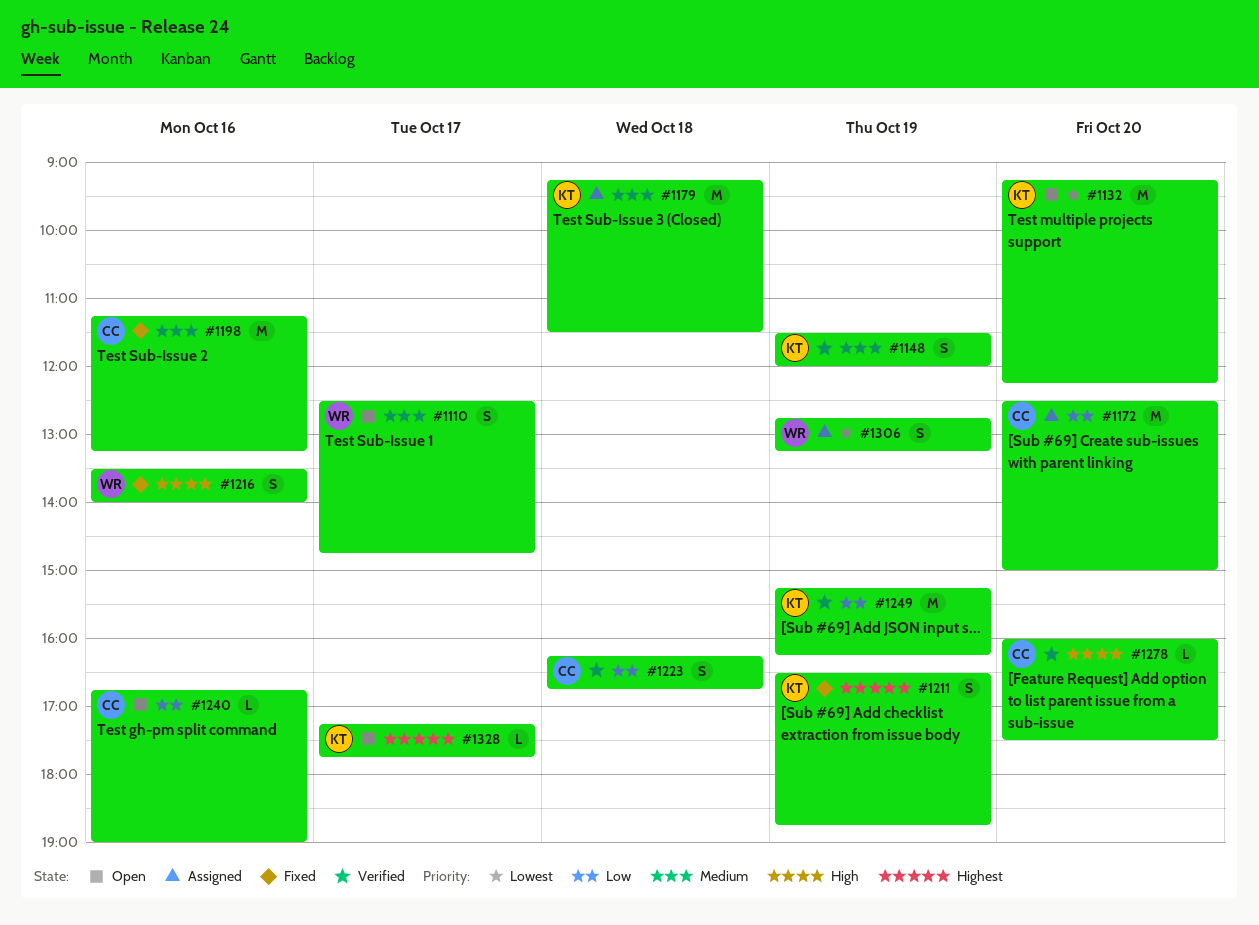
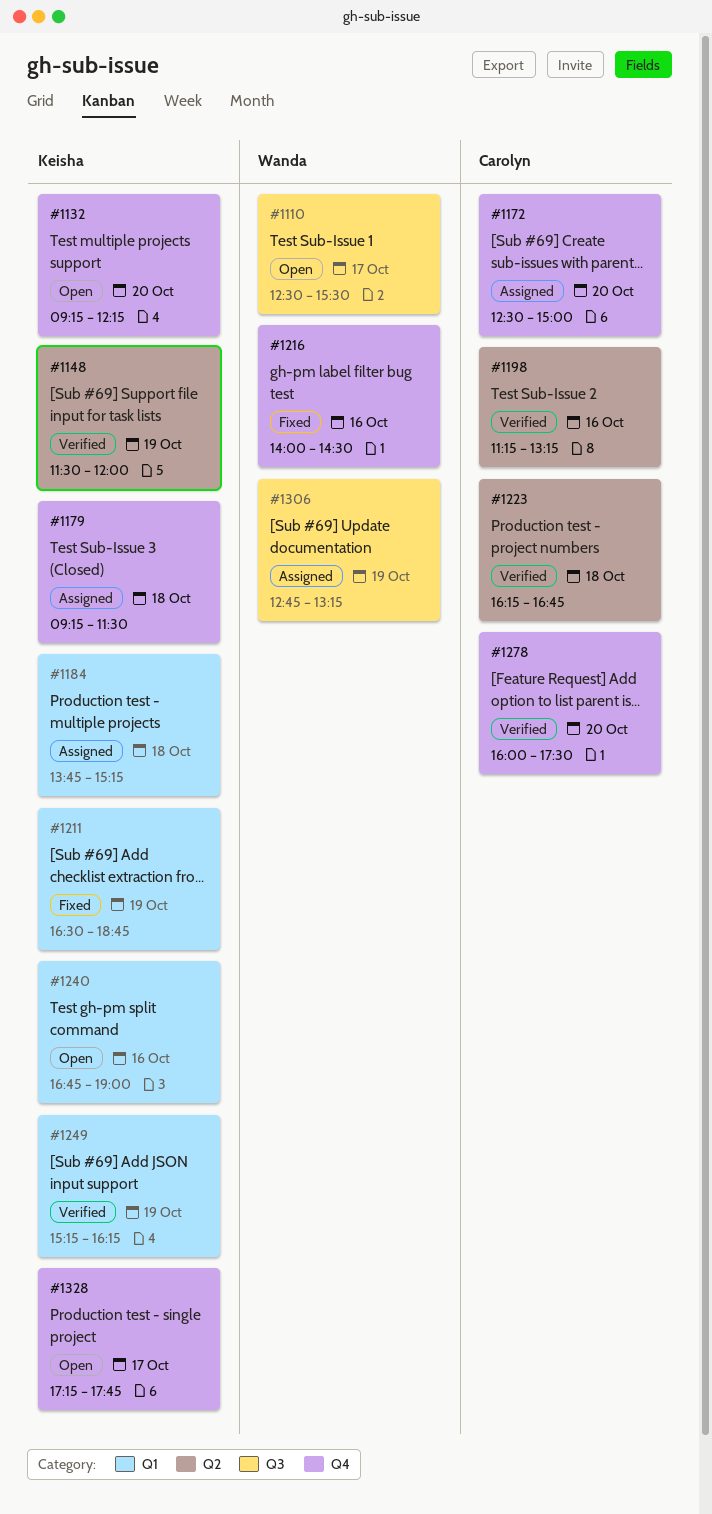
#1110, ends: 14:45 -> 15:30
#1184: none -> present
#1198, status: Fixed -> Verified
#1216, begins: 13:30 -> 14:00
#1216, ends: 14:00 -> 14:30
#1240, owner: Carolyn -> Keisha

